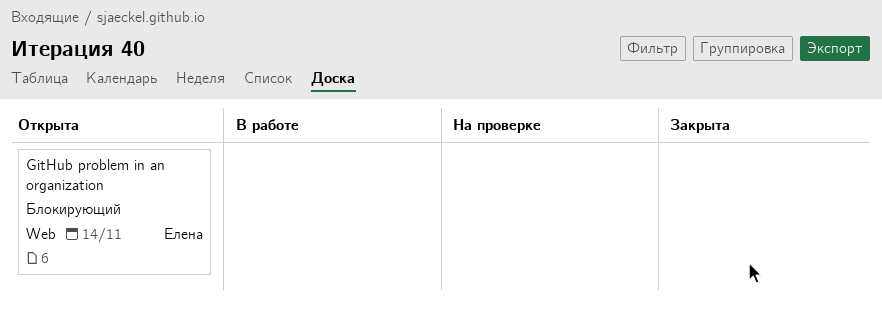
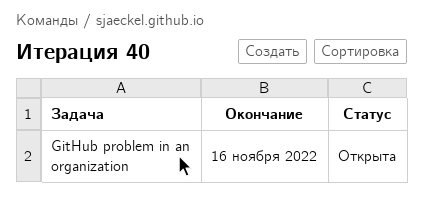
GitHub problem in an organization, due: Nov 14 -> Nov 16

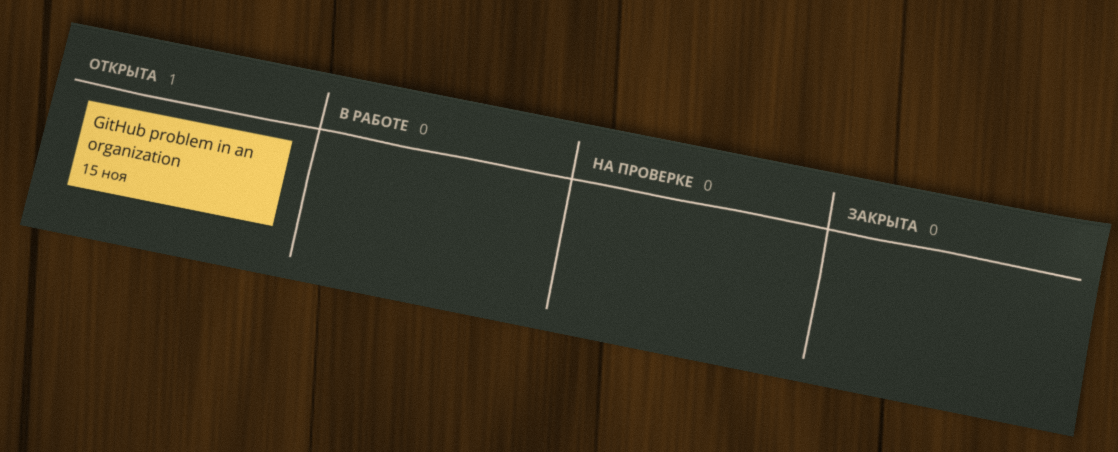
GitHub problem in an organization, due: Nov 16 -> Nov 15

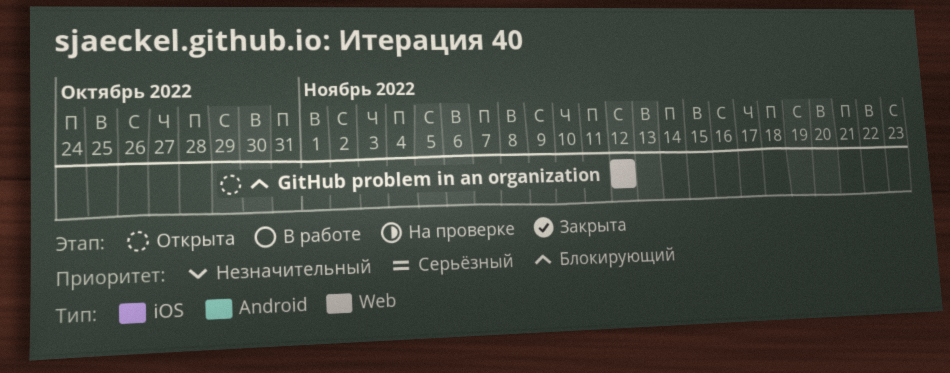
GitHub problem in an organization, due: Nov 15 -> Nov 12

